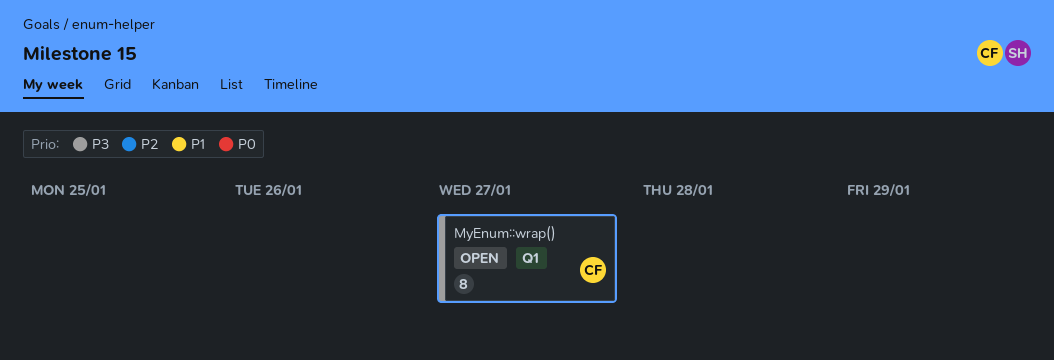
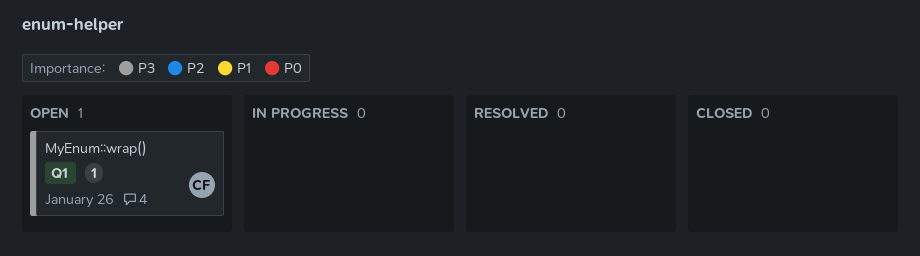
MyEnum::wrap(), estimate: 8 -> 1
MyEnum::wrap(), due: Jan 27 -> Jan 26

